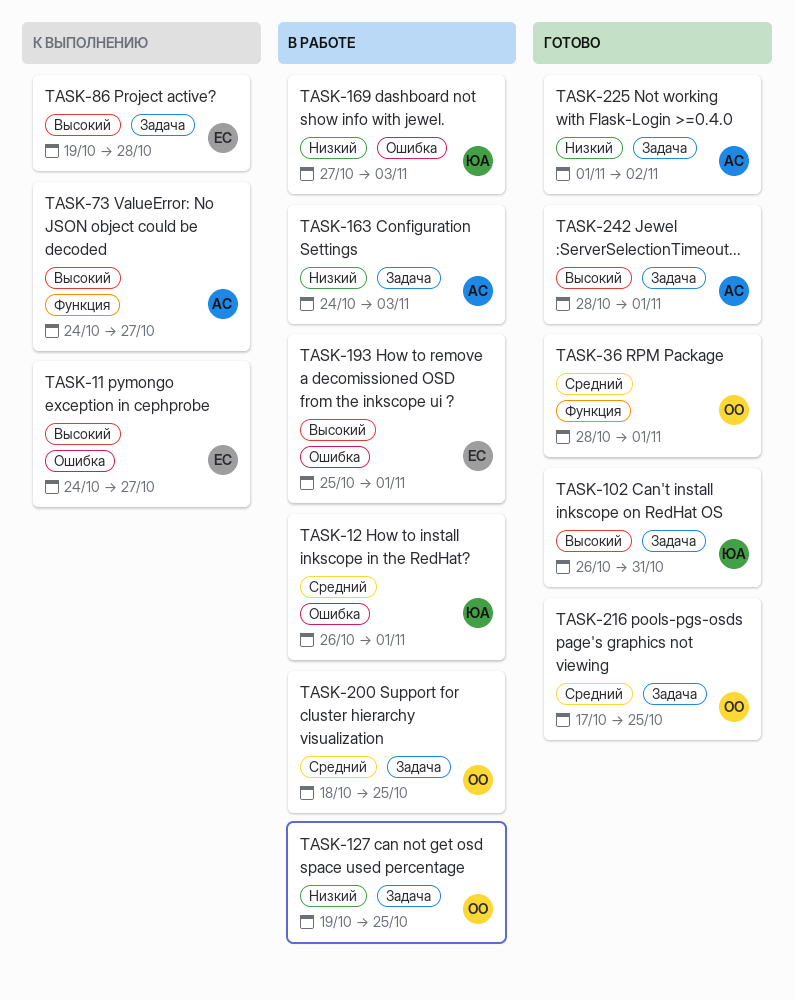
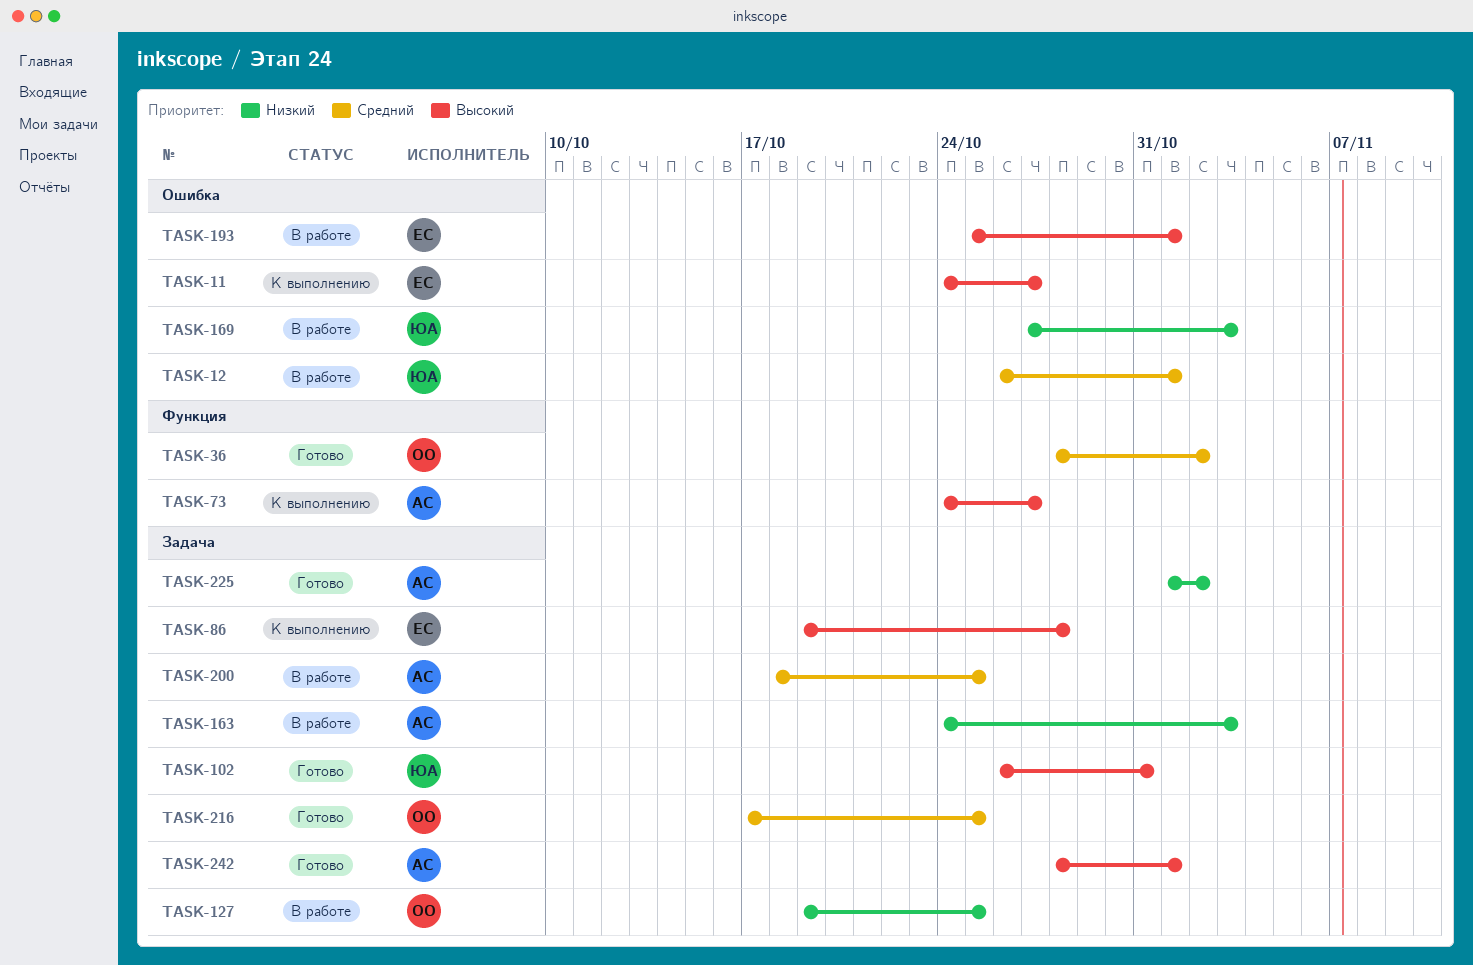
TASK-36, due: Nov 1 -> Nov 2
TASK-200, owner: ОО -> АС

